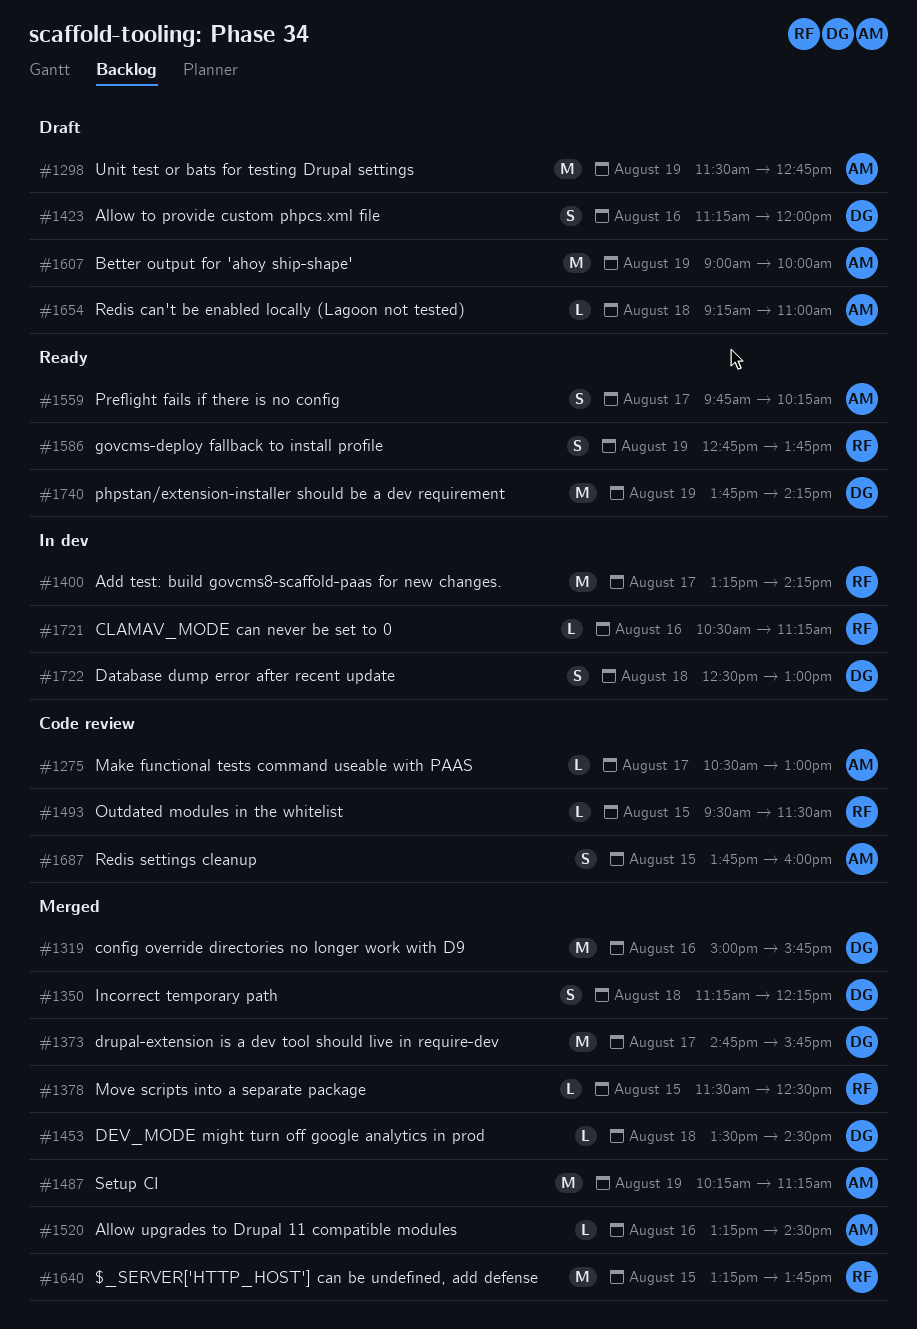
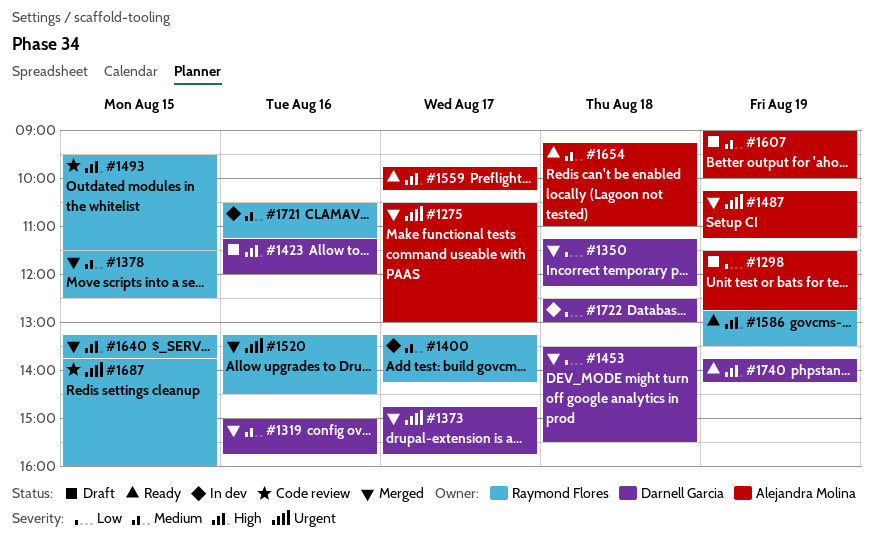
#1275, status: Code review -> Merged
#1453, ends: 14:30 -> 15:30
#1520, owner: Alejandra Molina -> Raymond Flores
#1586, ends: 13:45 -> 13:30
#1654, status: Draft -> Ready
#1687, owner: Alejandra Molina -> Raymond Flores

